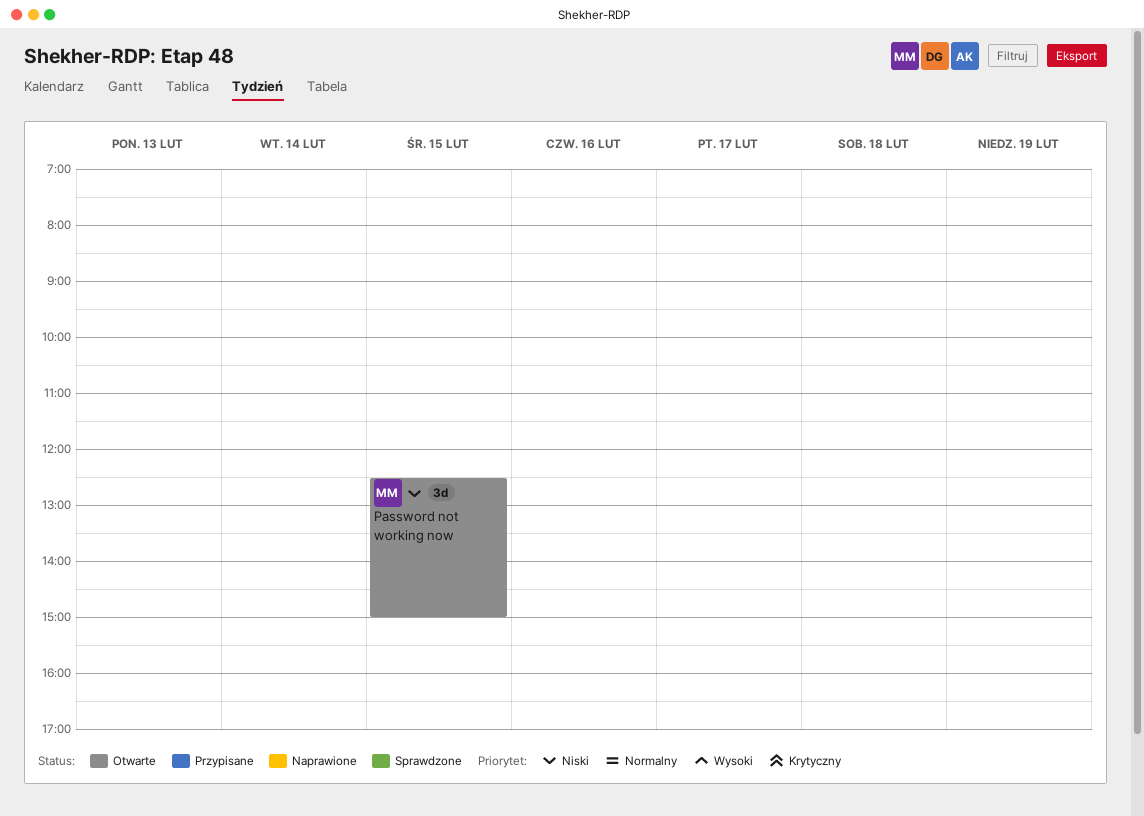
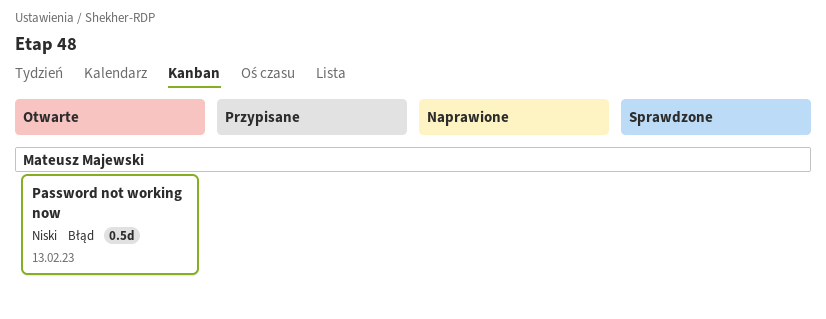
Password not working now, estimate: 3d -> 0.5d
Password not working now, day: Feb 15 -> Feb 13

